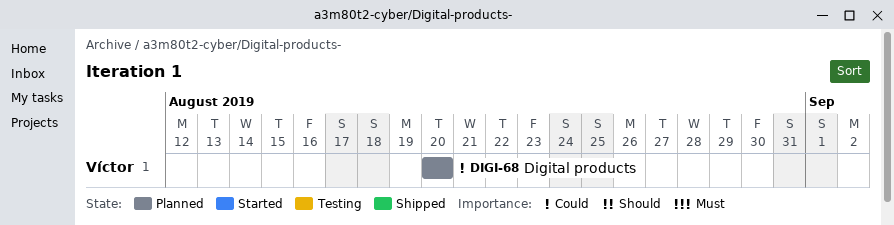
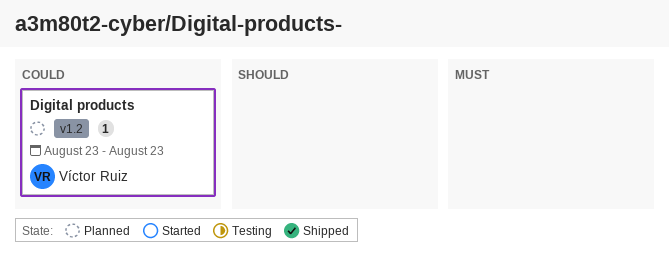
Digital products, start: Aug 20 -> Aug 23
Digital products, due: Aug 20 -> Aug 23

